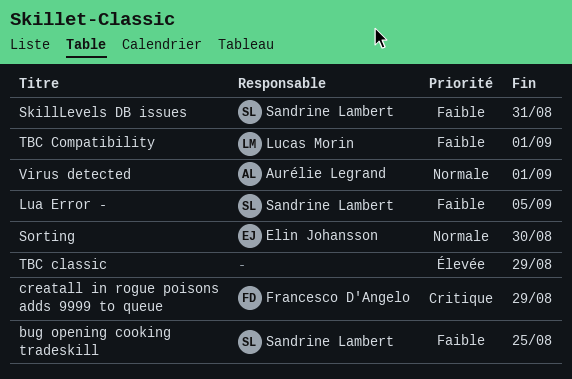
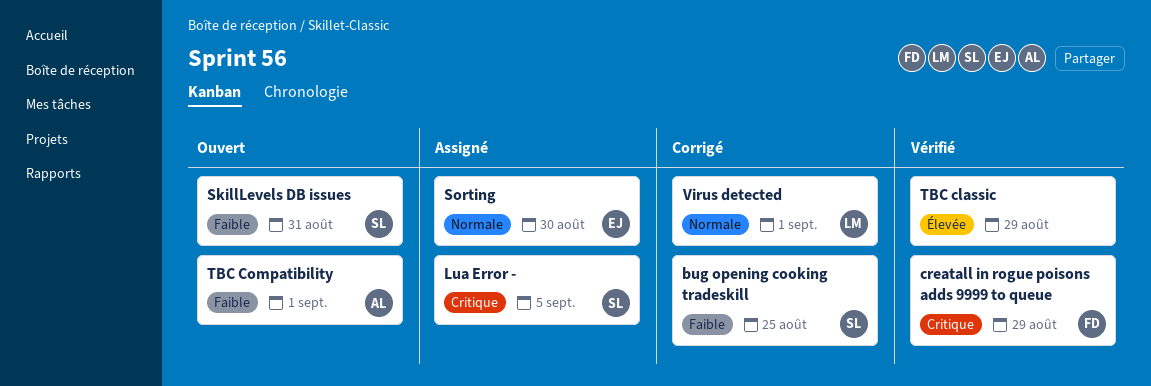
Lua Error -, priority: Faible -> Critique
TBC Compatibility, owner: Lucas Morin -> Aurélie Legrand
Virus detected, owner: Aurélie Legrand -> Lucas Morin

